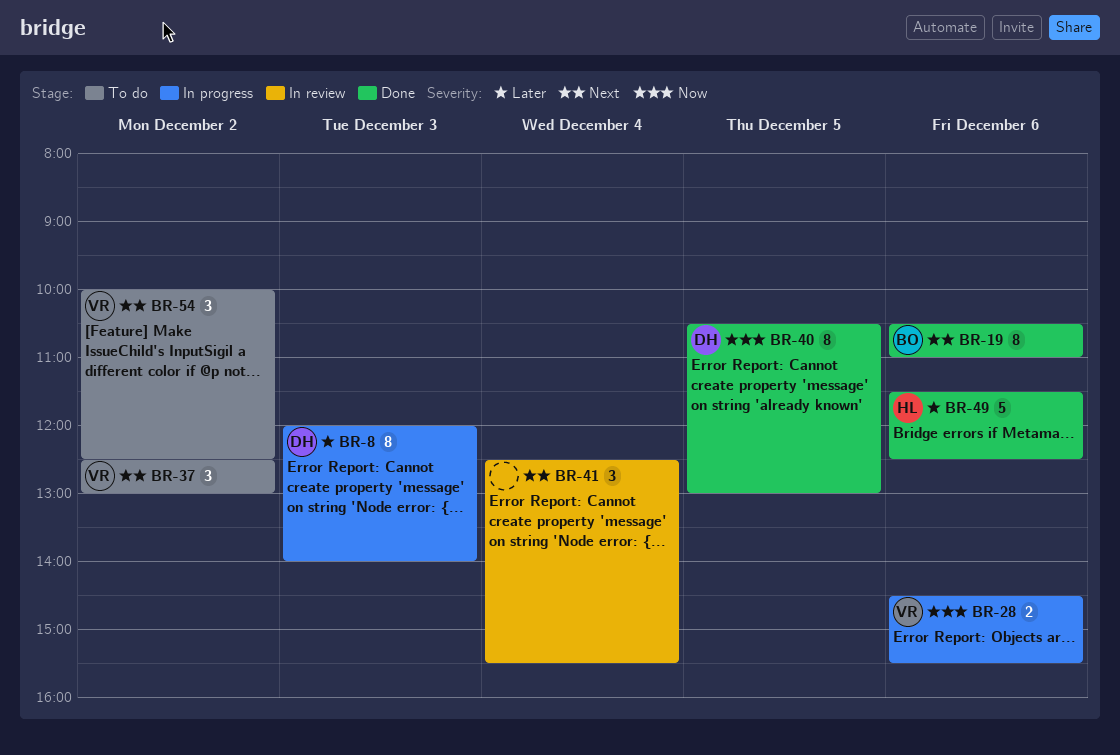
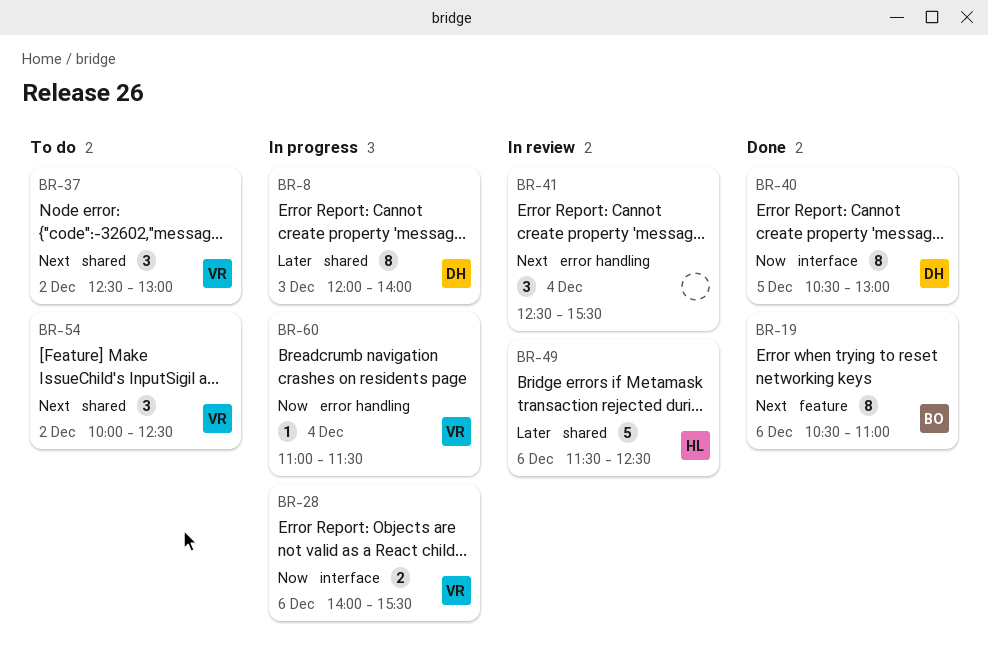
BR-28, begins: 14:30 -> 14:00
BR-49, status: Done -> In review
BR-60: none -> present

